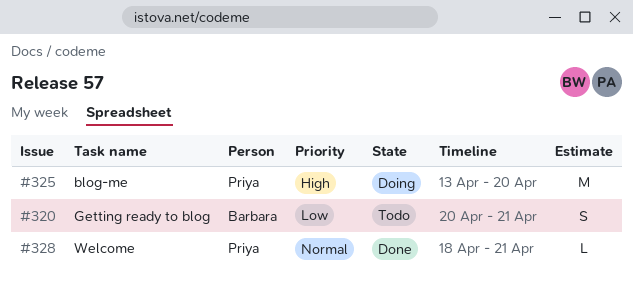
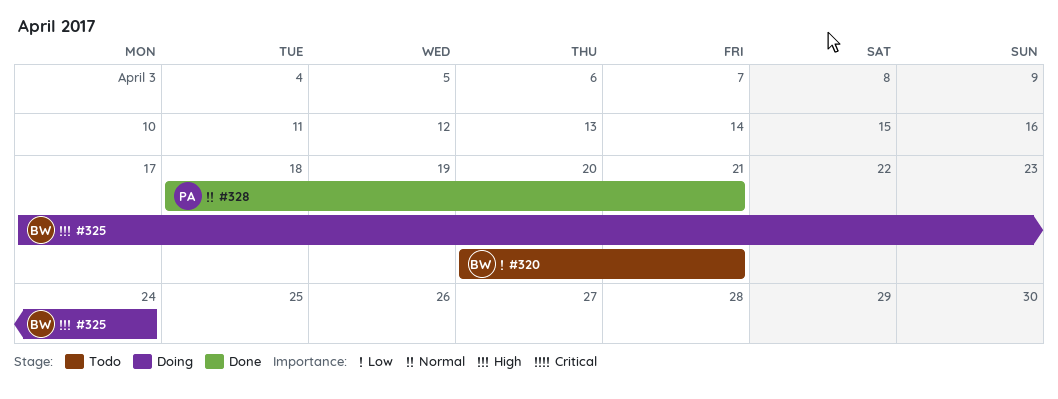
#325, owner: Priya -> Barbara
#325, start: Apr 13 -> Apr 17
#325, due: Apr 20 -> Apr 24

